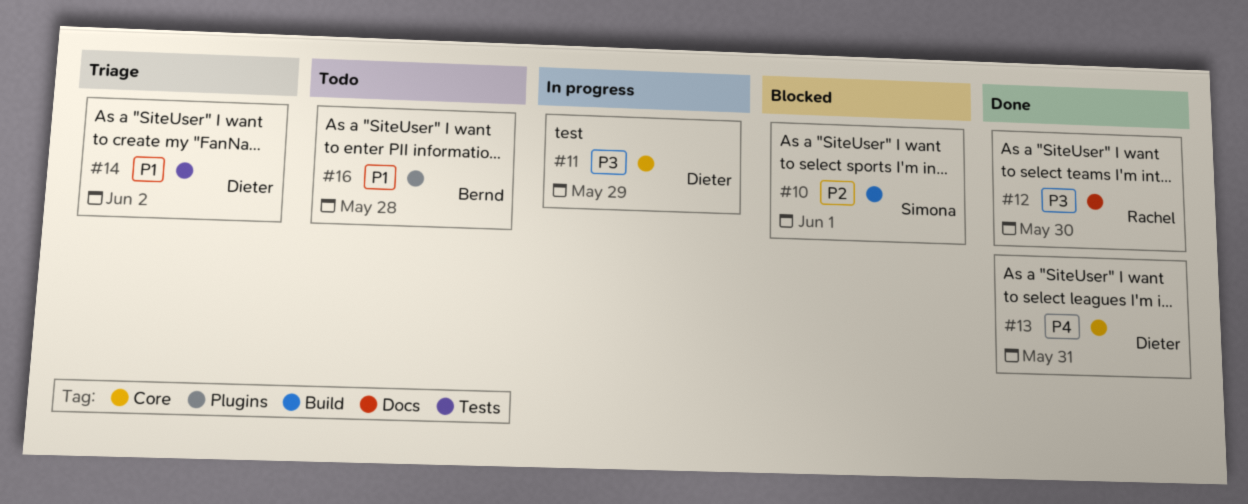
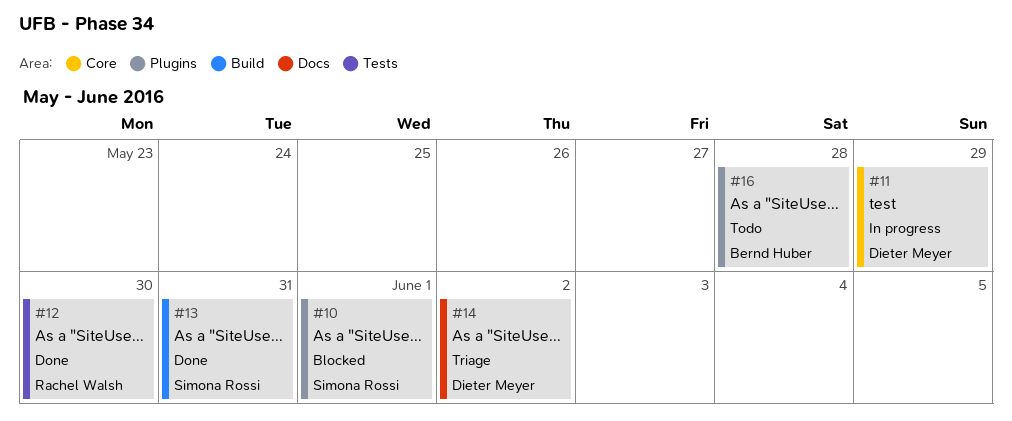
#10, label: Build -> Plugins
#12, label: Docs -> Tests
#13, owner: Dieter Meyer -> Simona Rossi
#13, label: Core -> Build
#14, label: Tests -> Docs

